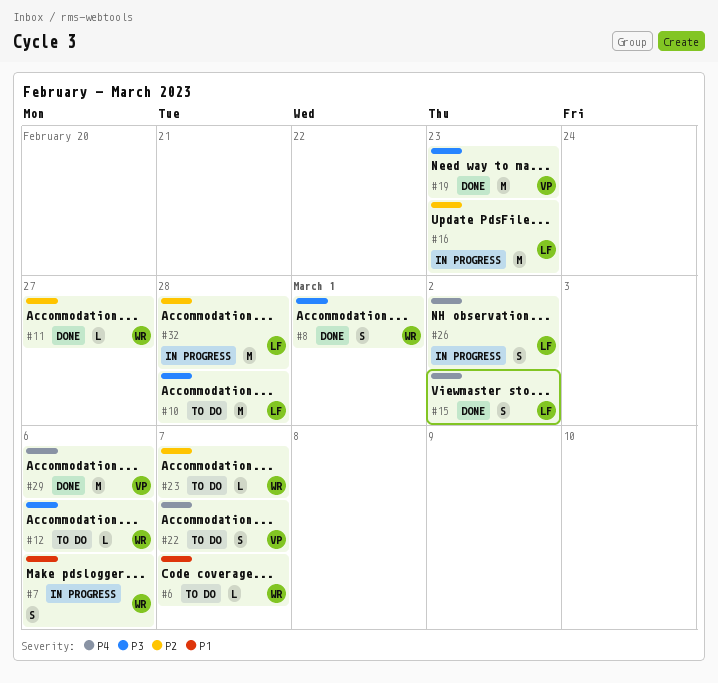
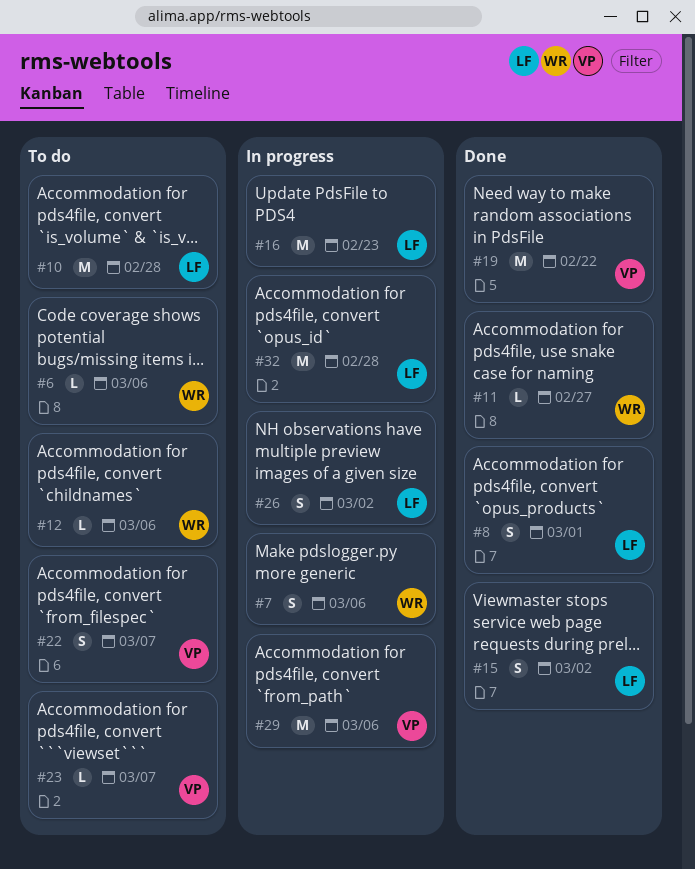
#6, due: Mar 7 -> Mar 6
#8, owner: WR -> LF
#19, due: Feb 23 -> Feb 22
#23, owner: WR -> VP
#29, status: Done -> In progress

